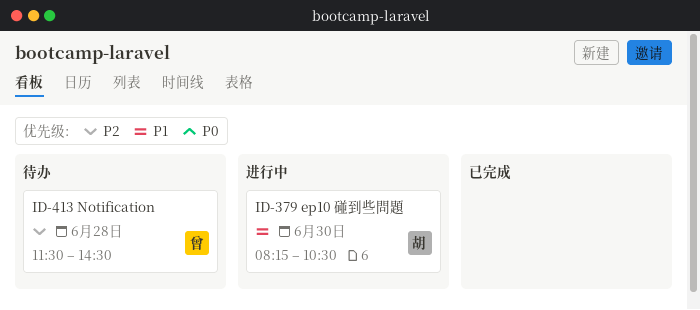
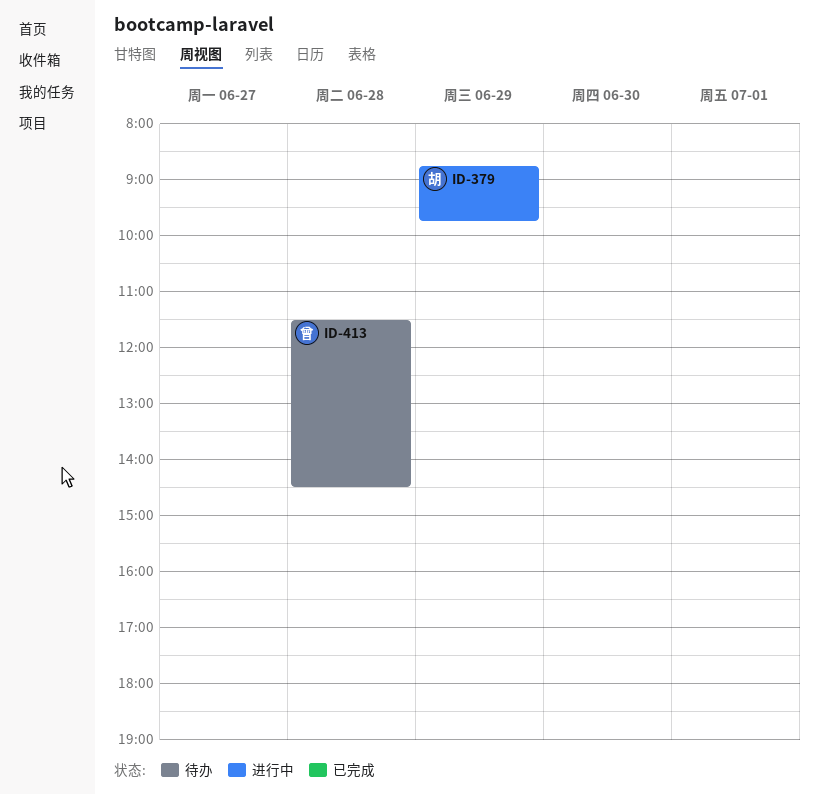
ID-379, day: Jun 30 -> Jun 29
ID-379, begins: 08:15 -> 08:45
ID-379, ends: 10:30 -> 09:45

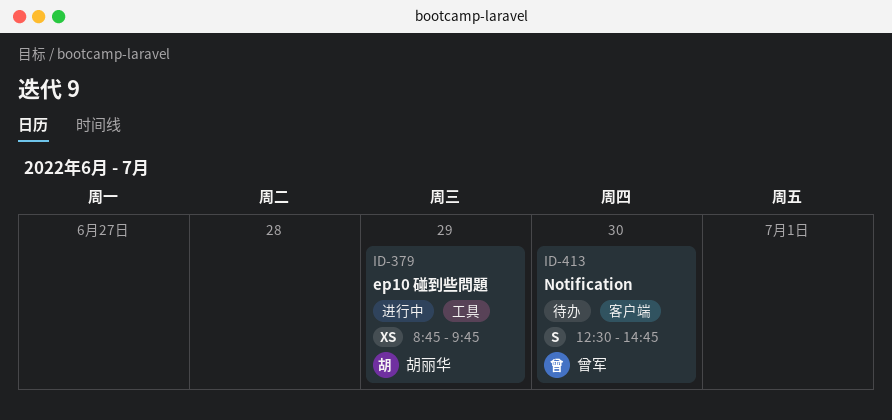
ID-413, day: Jun 28 -> Jun 30
ID-413, begins: 11:30 -> 12:30
ID-413, ends: 14:30 -> 14:45

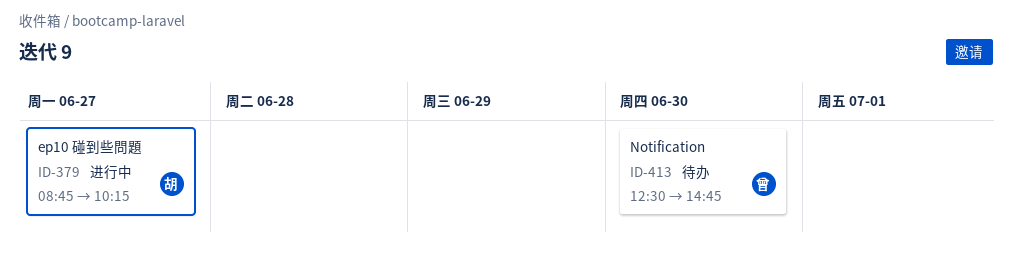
ID-379, day: Jun 29 -> Jun 27
ID-379, ends: 09:45 -> 10:15

